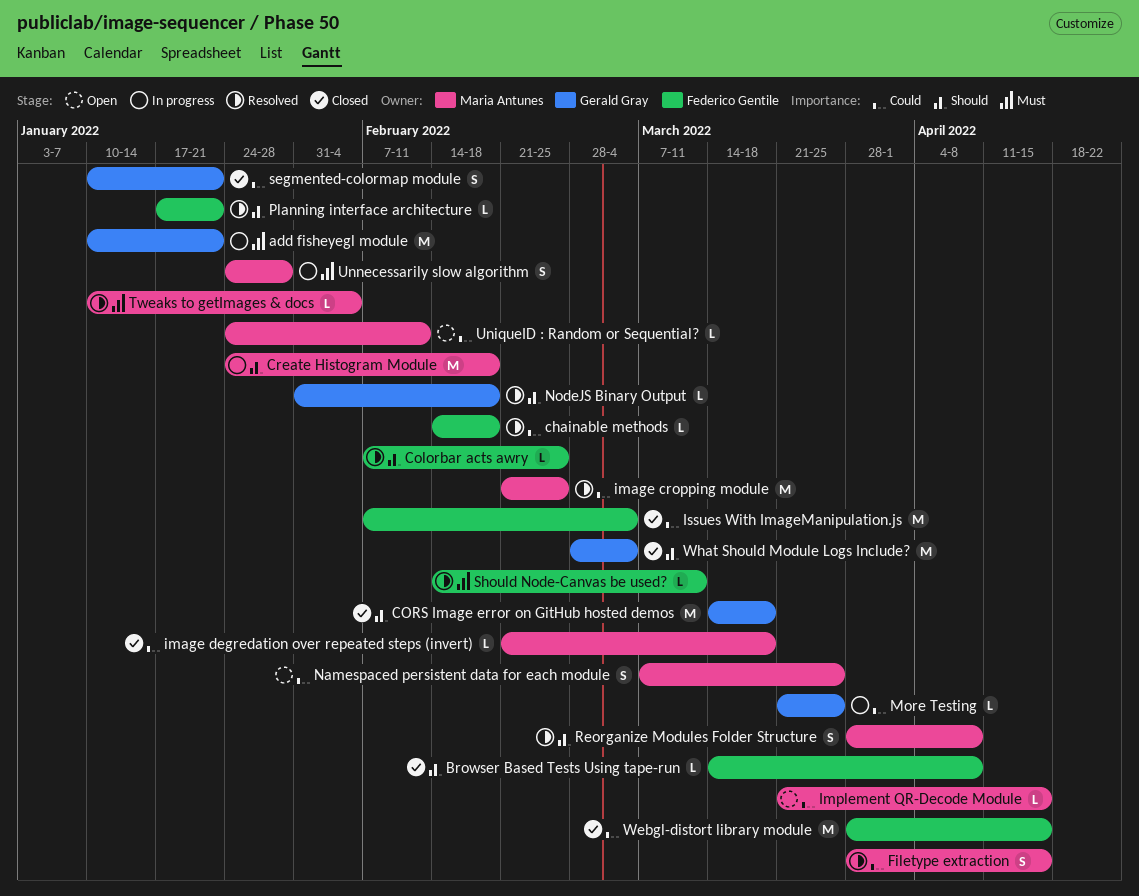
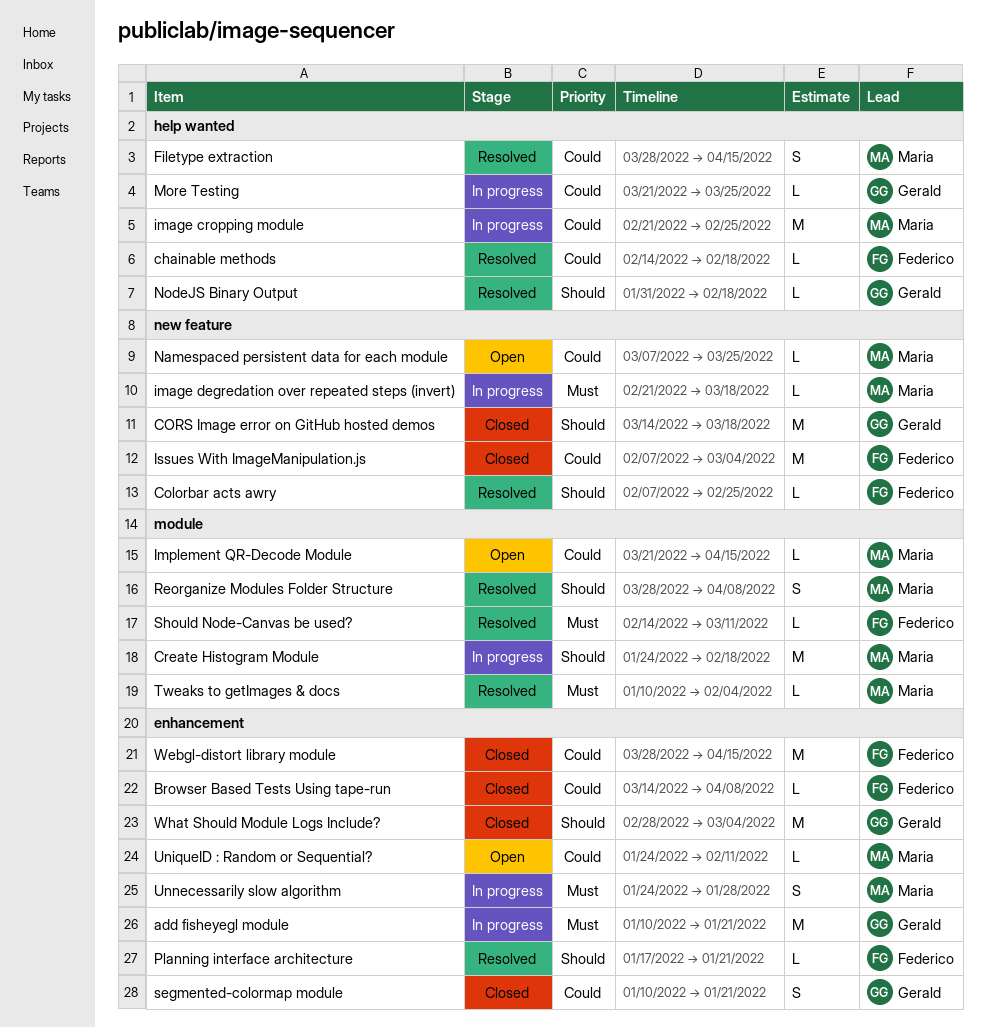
Browser Based Tests Using tape-run, priority: Should -> Could
image cropping module, status: Resolved -> In progress
image degredation over repeated steps (invert), status: Closed -> In progress
image degredation over repeated steps (invert), priority: Could -> Must
Namespaced persistent data for each module, estimate: S -> L

